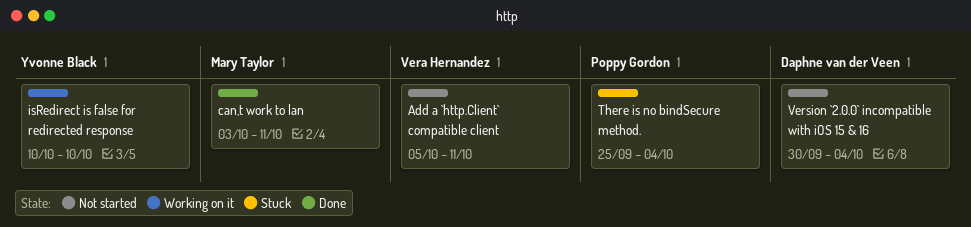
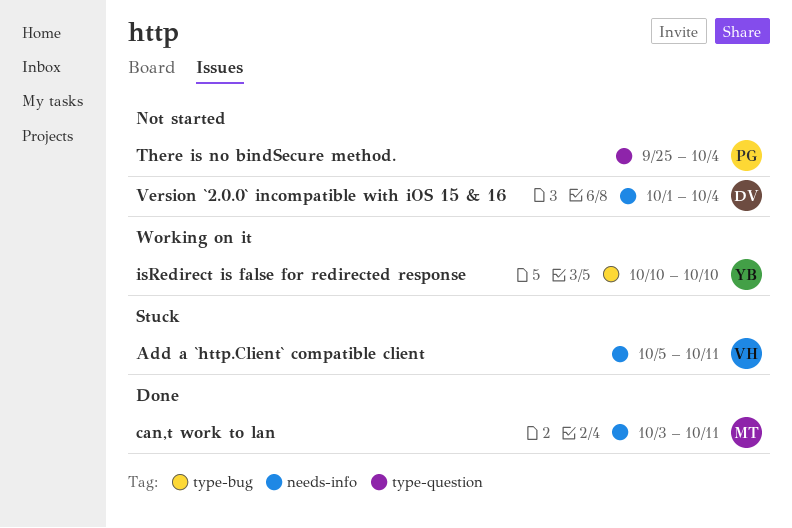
Add a `http.Client` compatible client, status: Not started -> Stuck
There is no bindSecure method., status: Stuck -> Not started
Version `2.0.0` incompatible with iOS 15 & 16, start: Sep 30 -> Oct 1

